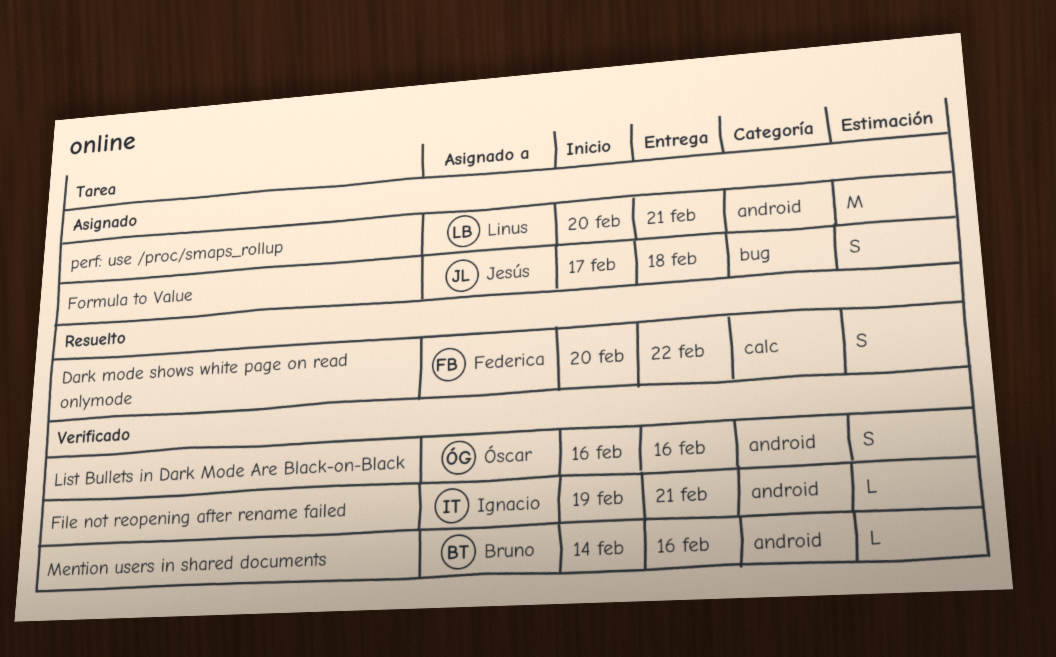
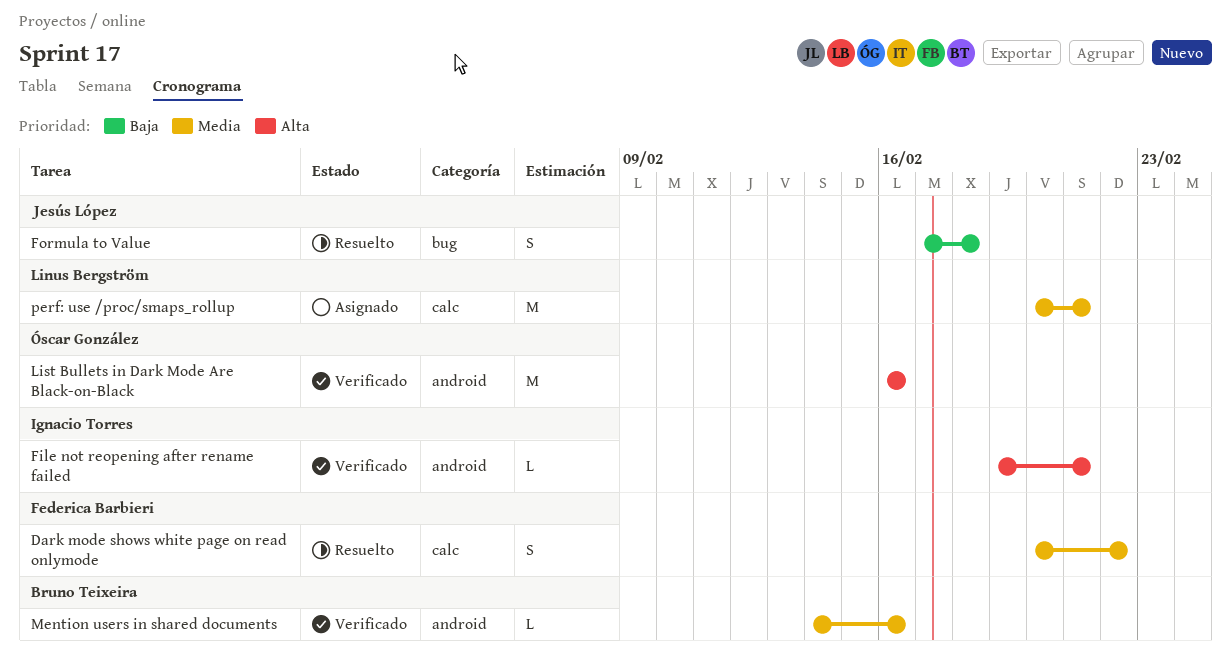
Formula to Value, status: Asignado -> Resuelto
List Bullets in Dark Mode Are Black-on-Black, estimate: S -> M
perf: use /proc/smaps_rollup, label: android -> calc

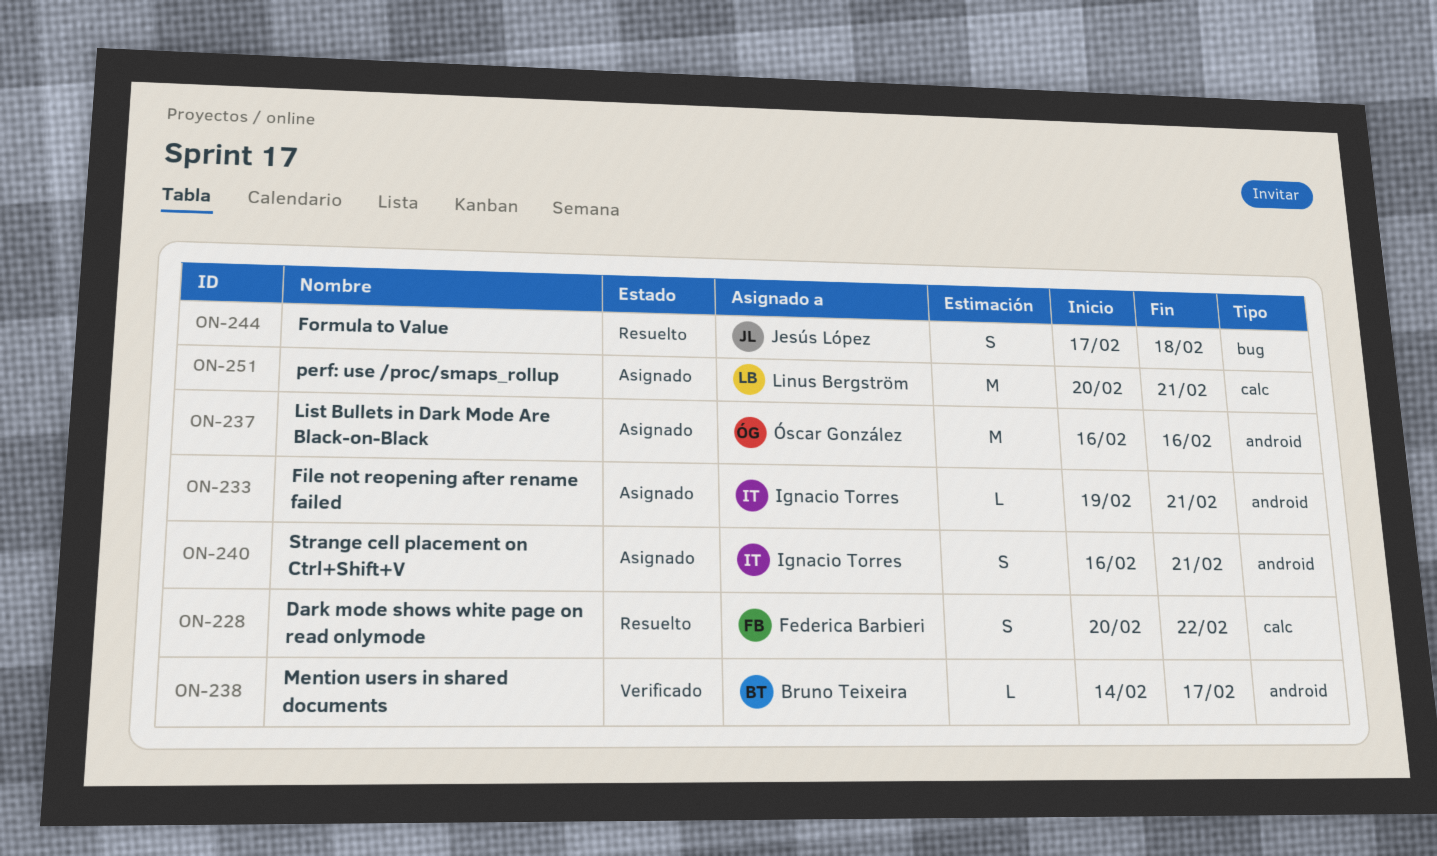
File not reopening after rename failed, status: Verificado -> Asignado
List Bullets in Dark Mode Are Black-on-Black, status: Verificado -> Asignado
Mention users in shared documents, due: Feb 16 -> Feb 17
Strange cell placement on Ctrl+Shift+V: none -> present

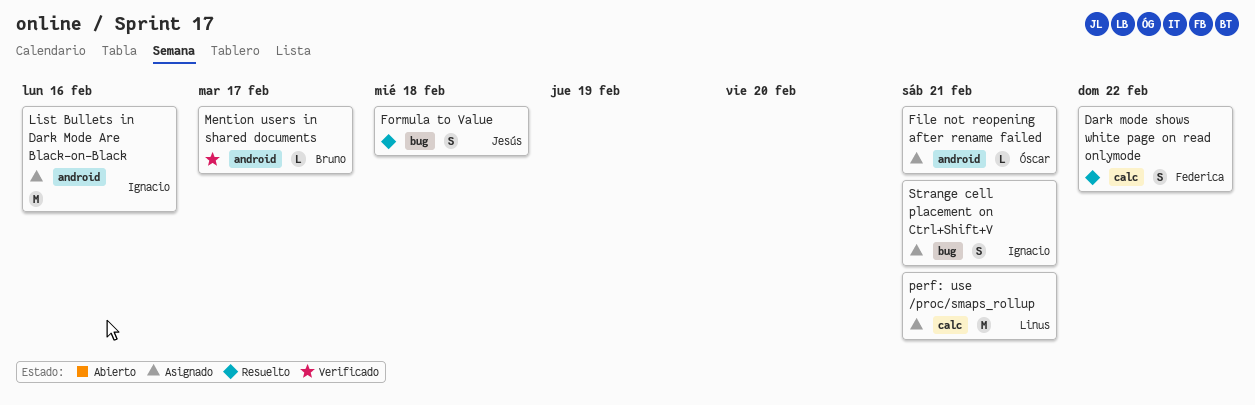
File not reopening after rename failed, owner: Ignacio Torres -> Óscar González
List Bullets in Dark Mode Are Black-on-Black, owner: Óscar González -> Ignacio Torres
Strange cell placement on Ctrl+Shift+V, label: android -> bug

